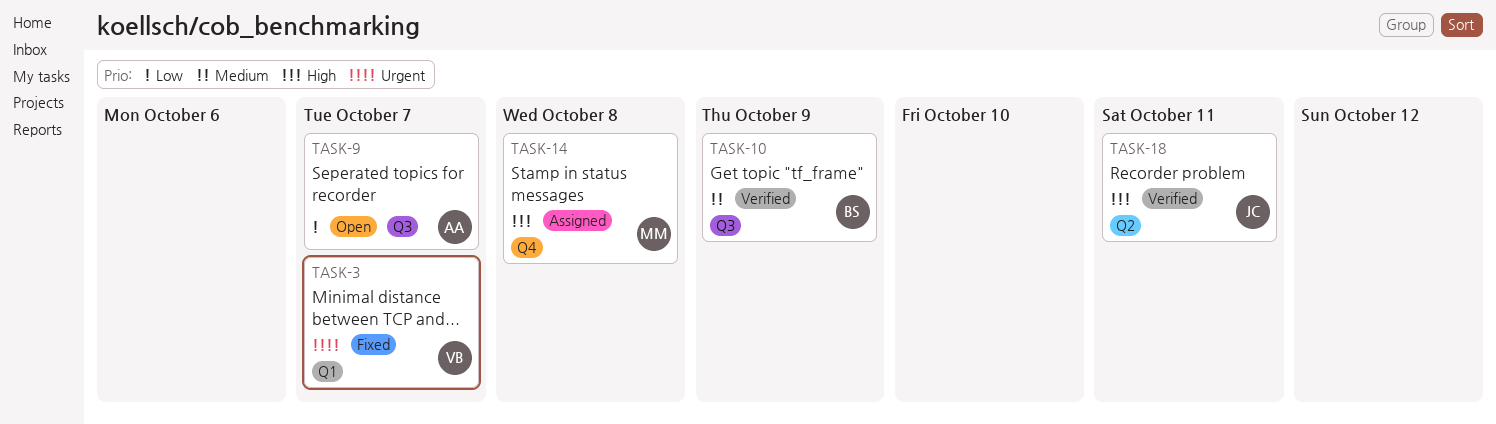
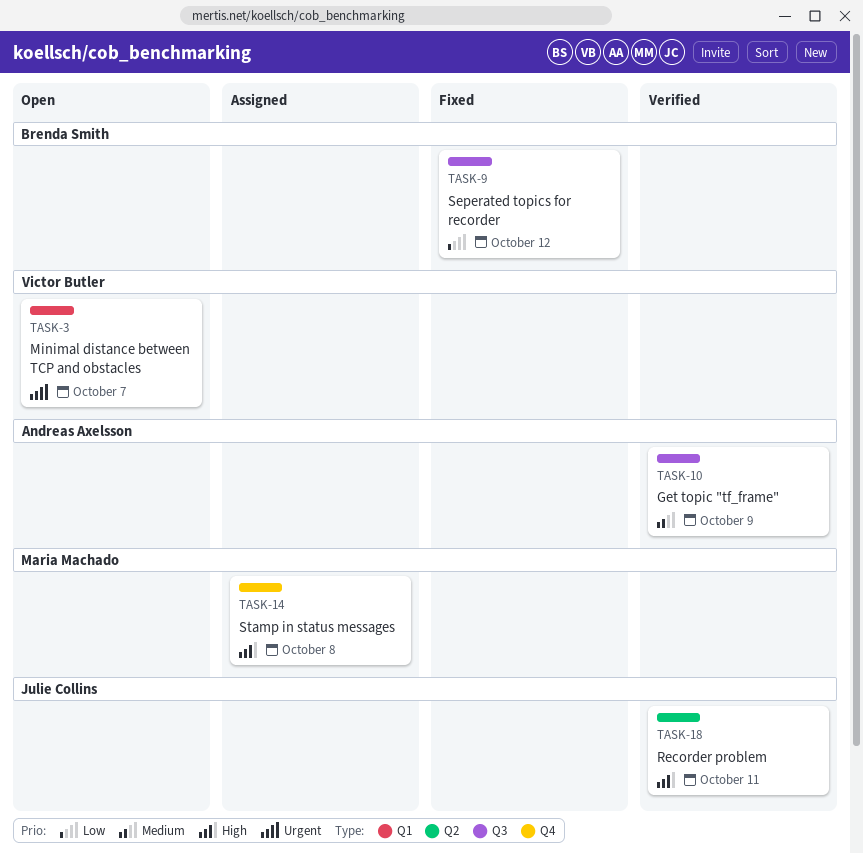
TASK-3, status: Fixed -> Open
TASK-9, status: Open -> Fixed
TASK-9, owner: Andreas Axelsson -> Brenda Smith
TASK-9, due: Oct 7 -> Oct 12
TASK-10, owner: Brenda Smith -> Andreas Axelsson

